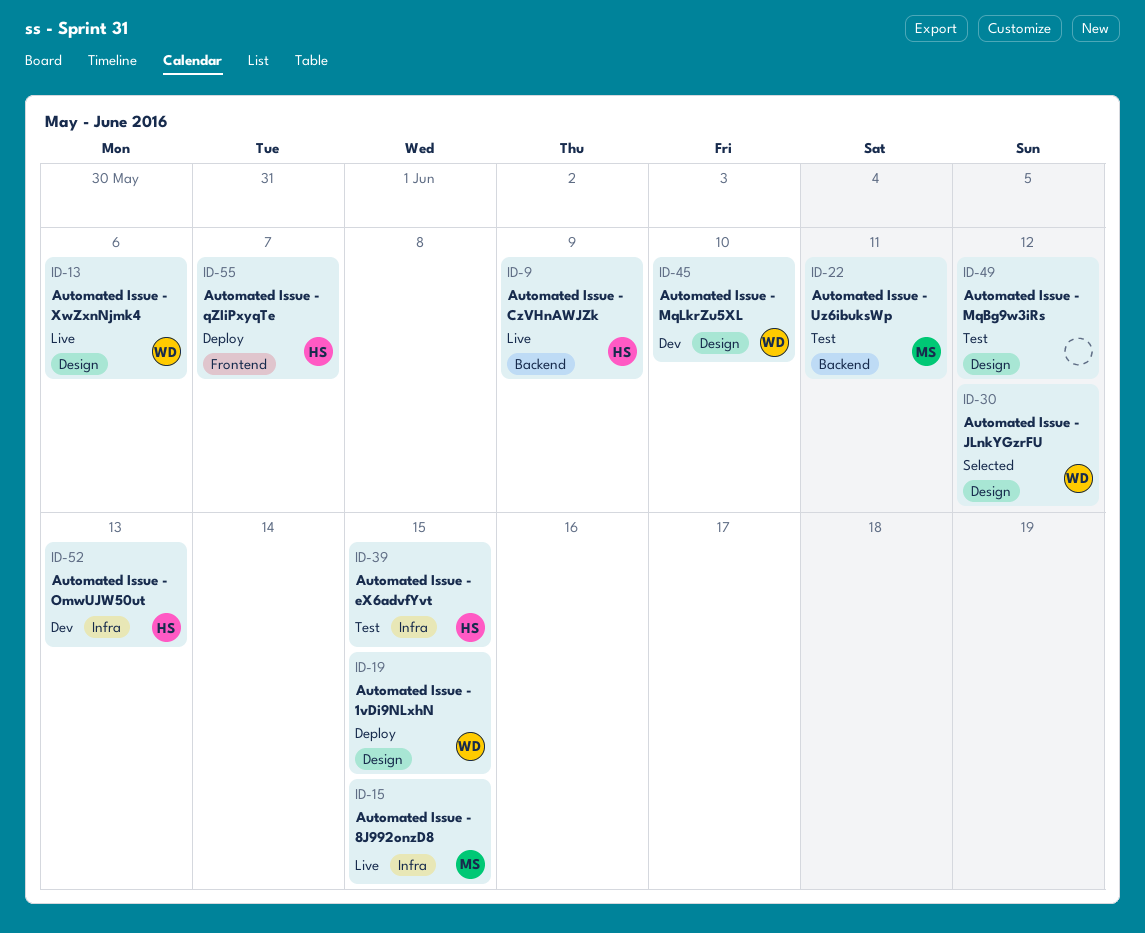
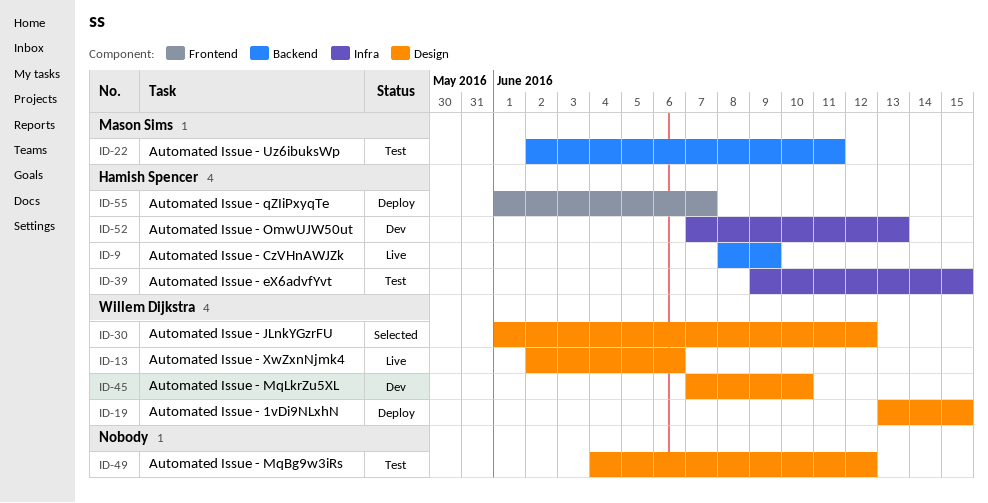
ID-15: present -> none

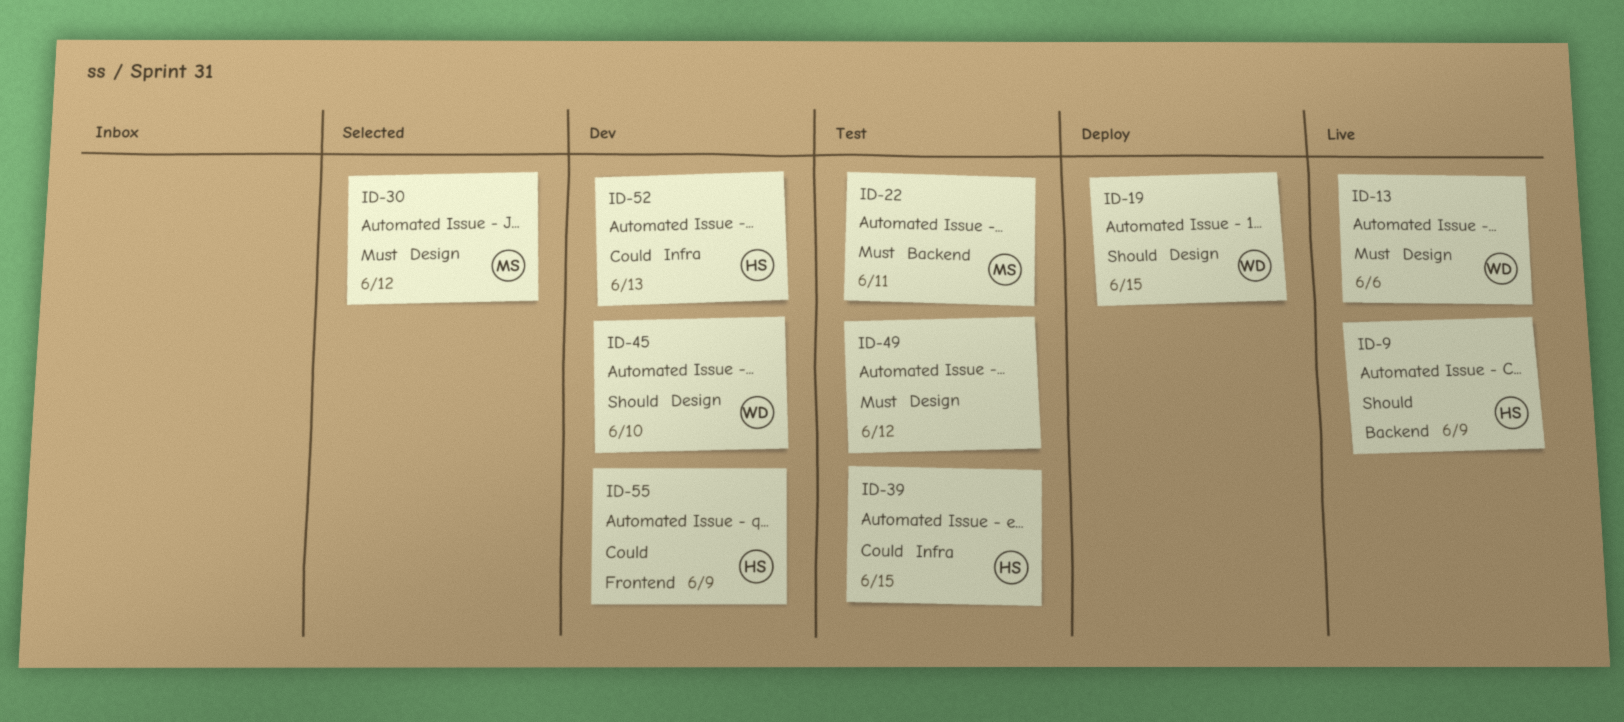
ID-30, owner: Willem Dijkstra -> Mason Sims
ID-55, status: Deploy -> Dev
ID-55, due: Jun 7 -> Jun 9

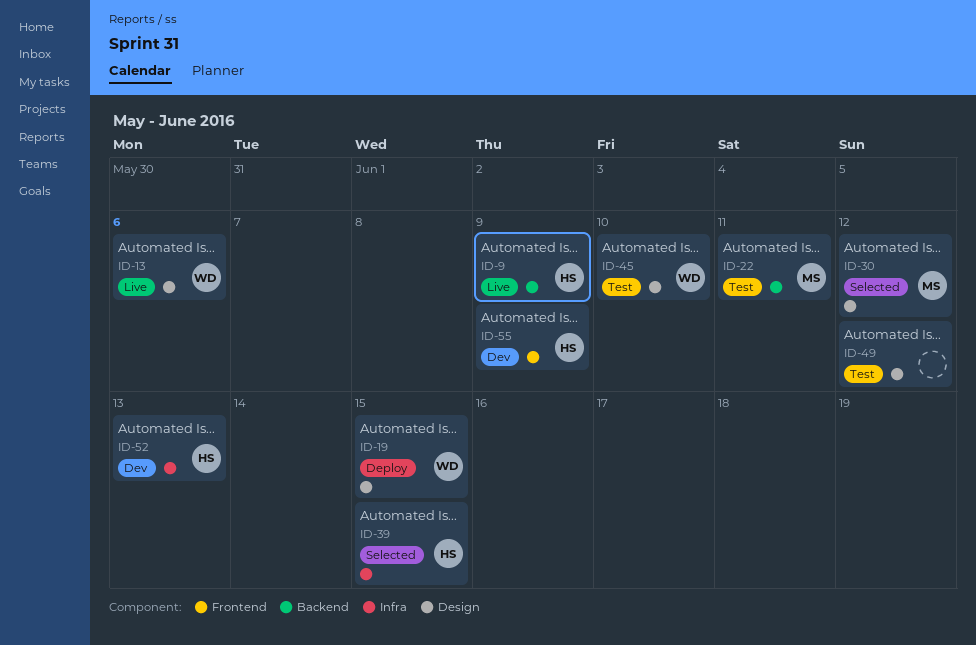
ID-39, status: Test -> Selected
ID-45, status: Dev -> Test

